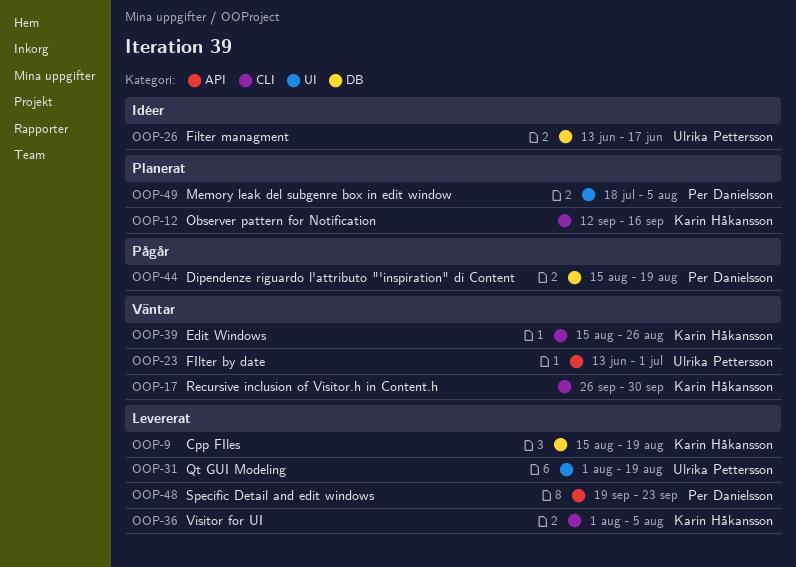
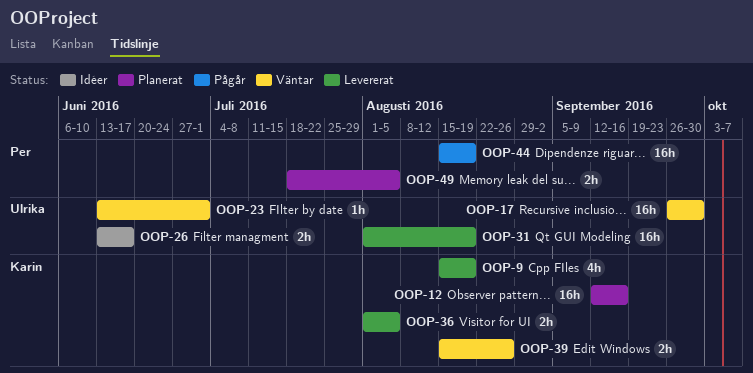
OOP-17, owner: Karin Håkansson -> Ulrika Pettersson
OOP-48: present -> none

